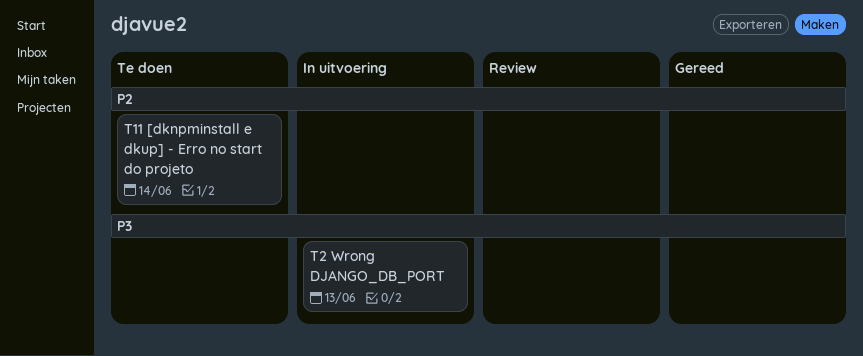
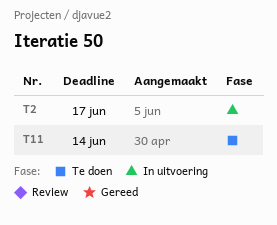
T2, due: Jun 13 -> Jun 17

